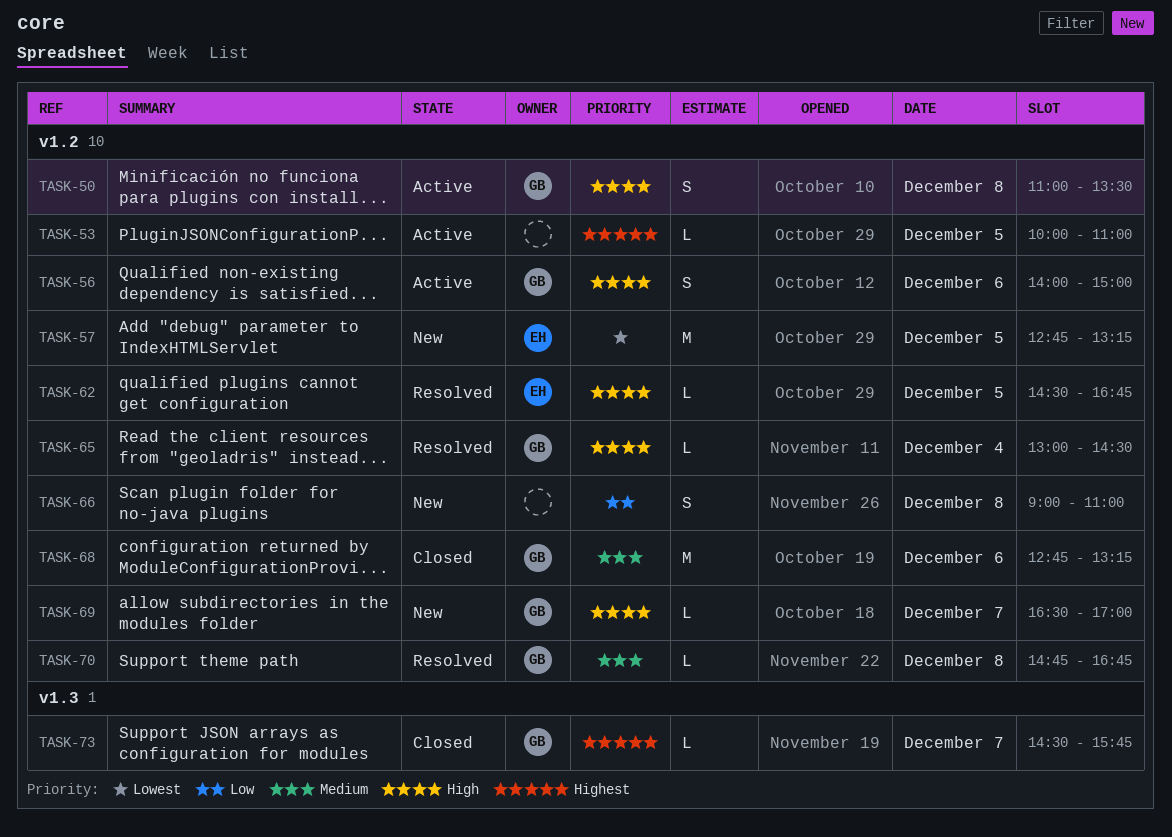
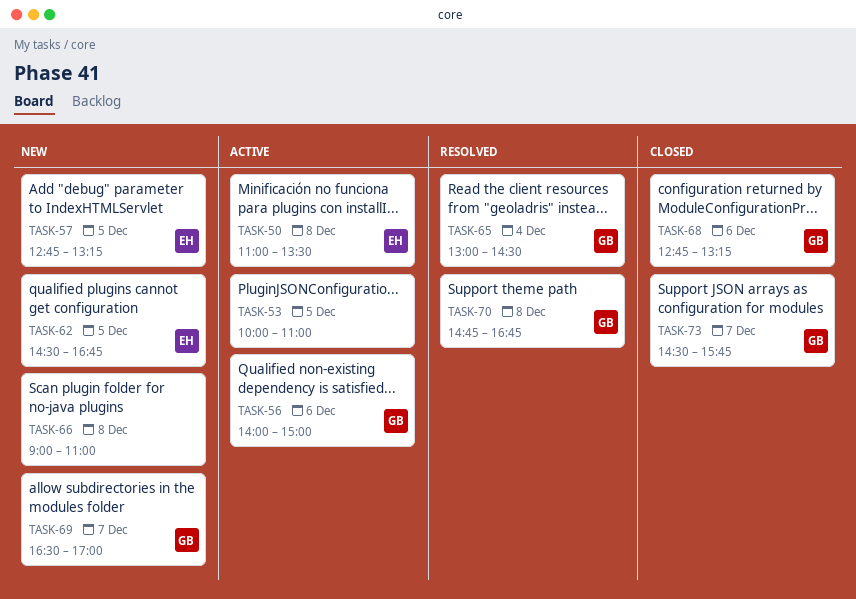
TASK-50, owner: GB -> EH
TASK-62, status: Resolved -> New

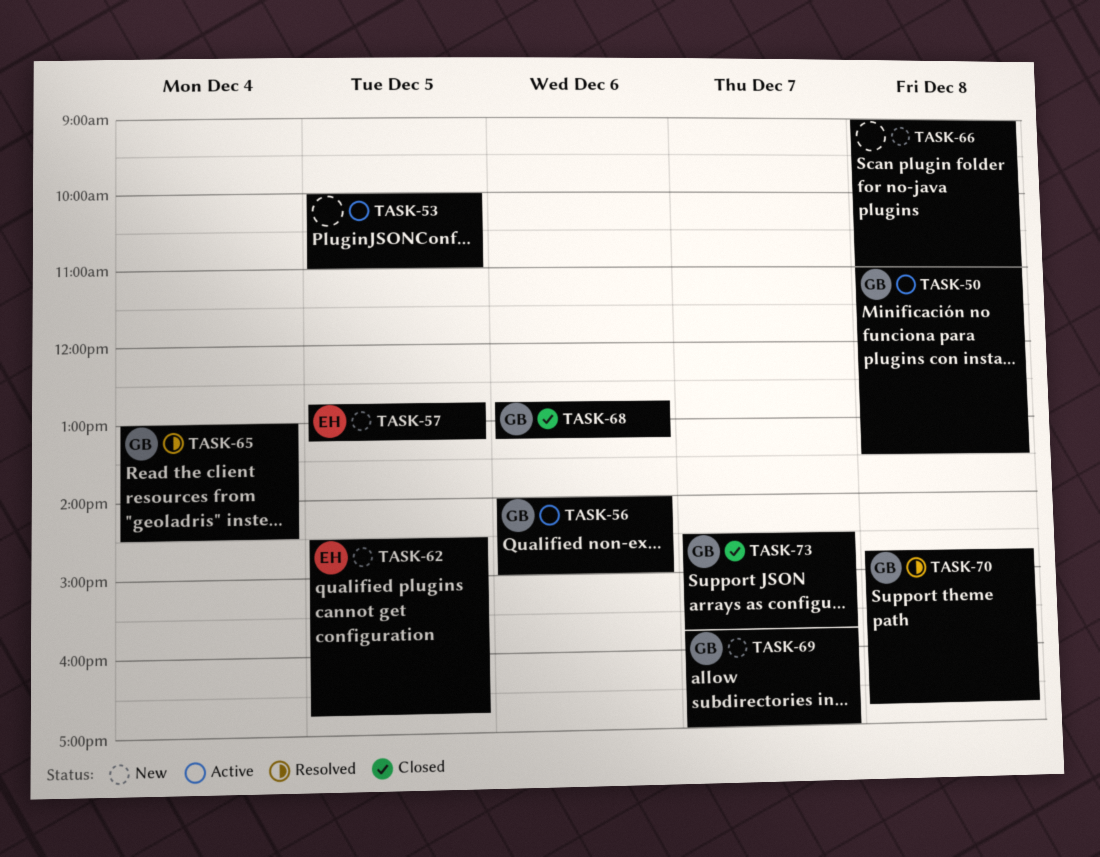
TASK-50, owner: EH -> GB
TASK-69, begins: 16:30 -> 15:45

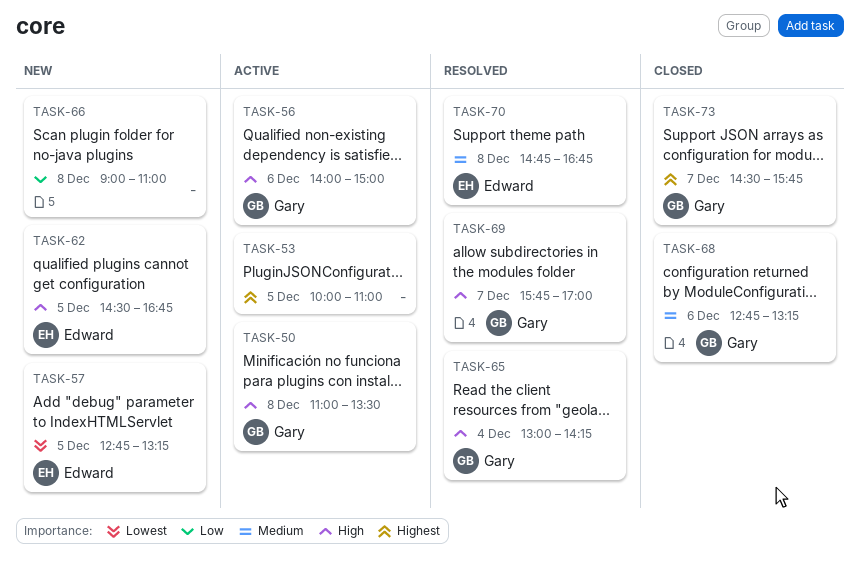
TASK-65, ends: 14:30 -> 14:15
TASK-69, status: New -> Resolved
TASK-70, owner: Gary -> Edward

